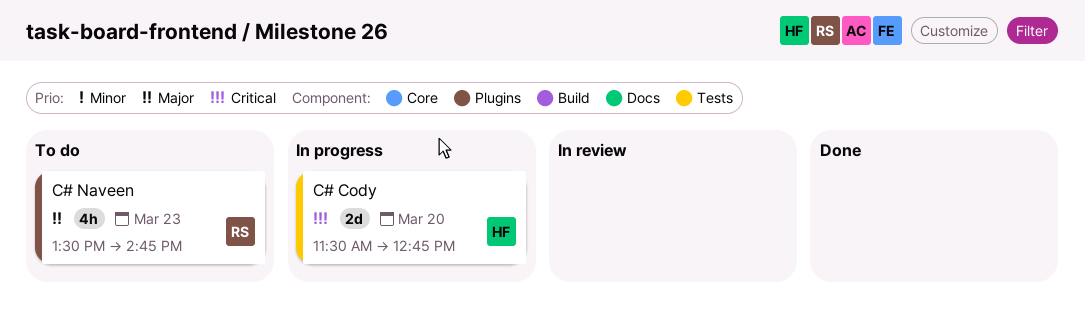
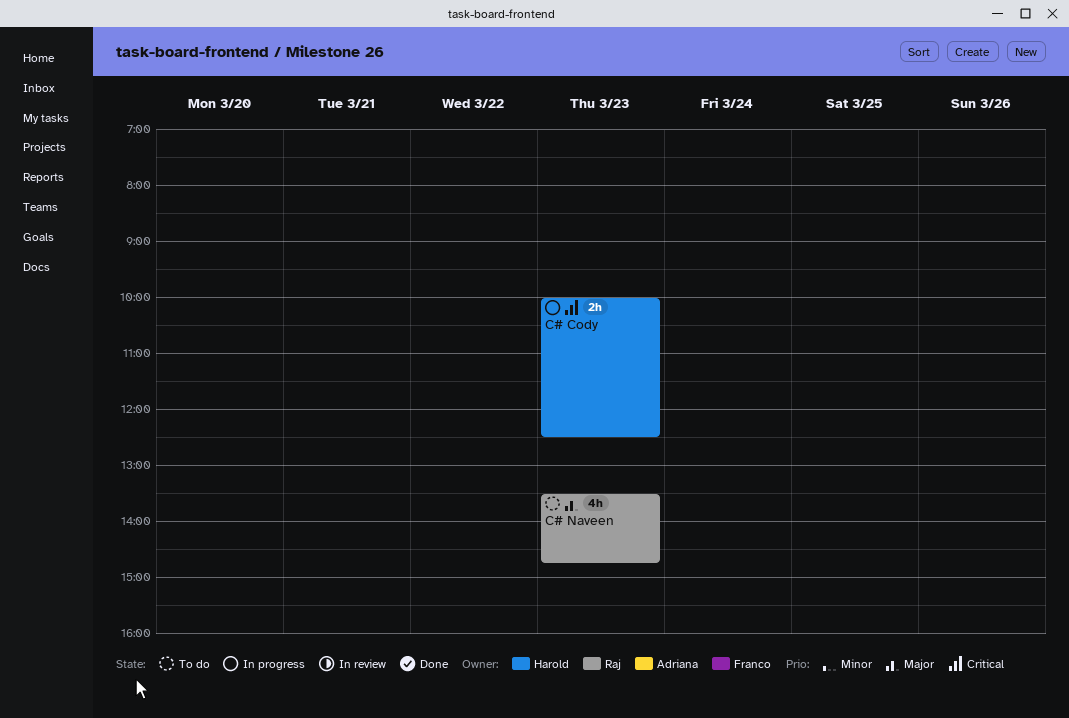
C# Cody, estimate: 2d -> 2h
C# Cody, day: Mar 20 -> Mar 23
C# Cody, begins: 11:30 -> 10:00
C# Cody, ends: 12:45 -> 12:30

